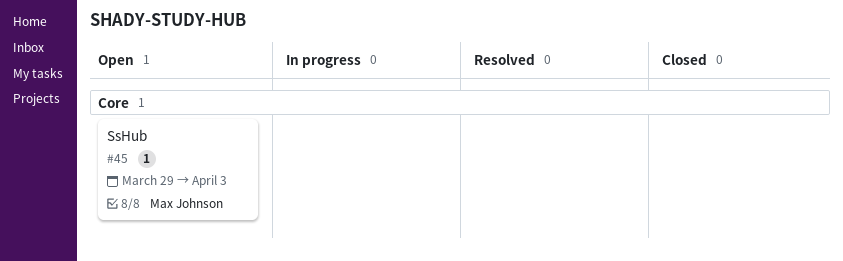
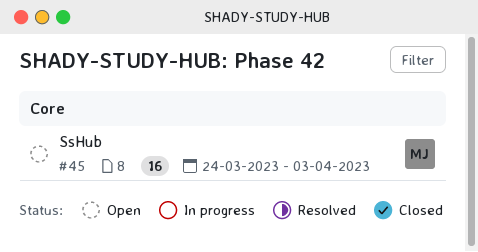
#45, estimate: 1 -> 16
#45, start: Mar 29 -> Mar 24

